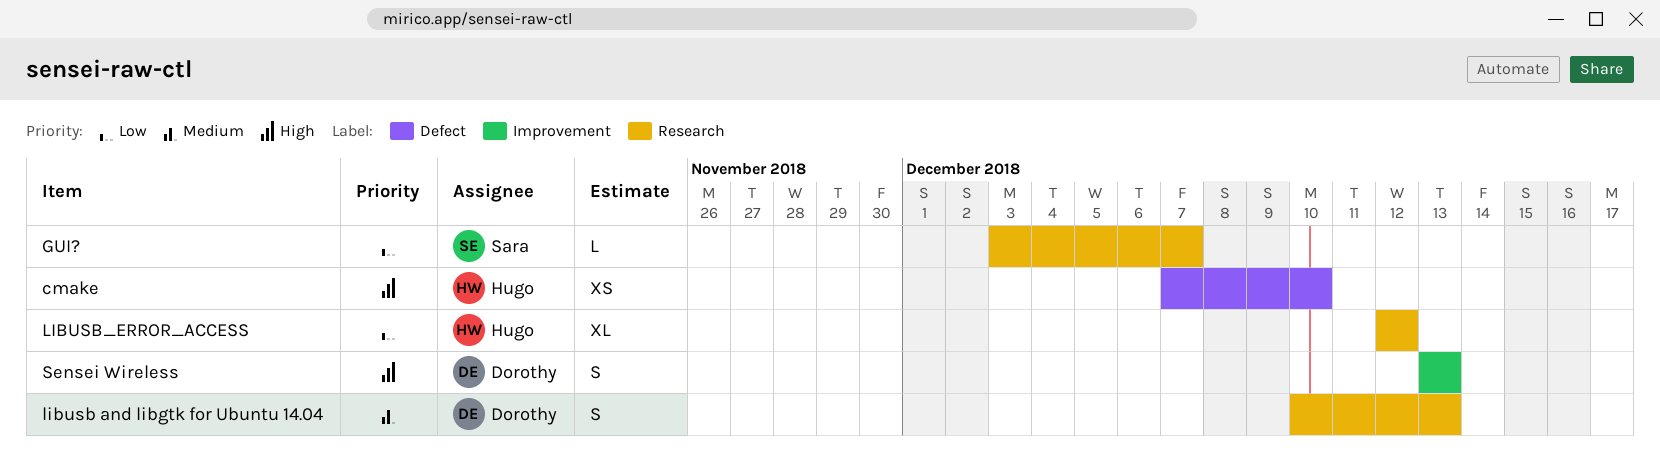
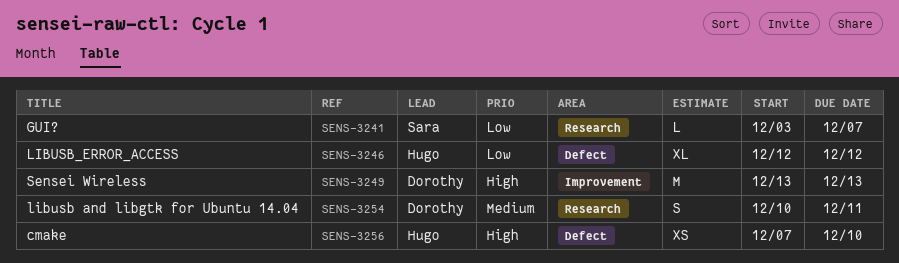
libusb and libgtk for Ubuntu 14.04, due: Dec 13 -> Dec 11
LIBUSB_ERROR_ACCESS, label: Research -> Defect
Sensei Wireless, estimate: S -> M

